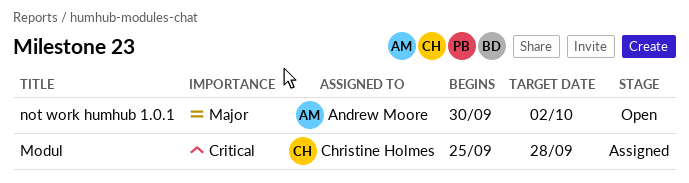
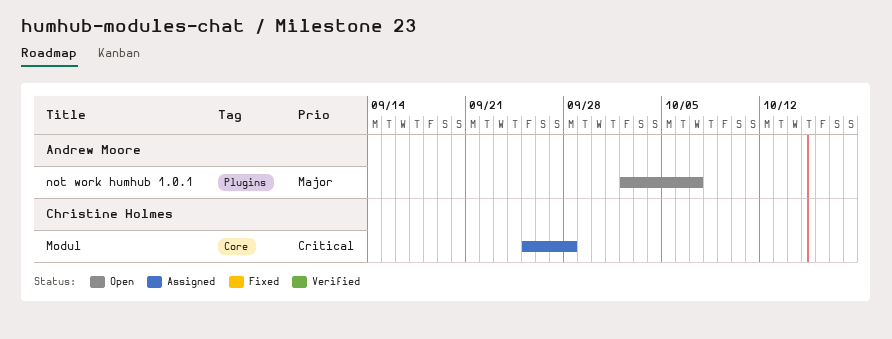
not work humhub 1.0.1, start: Sep 30 -> Oct 2
not work humhub 1.0.1, due: Oct 2 -> Oct 7

